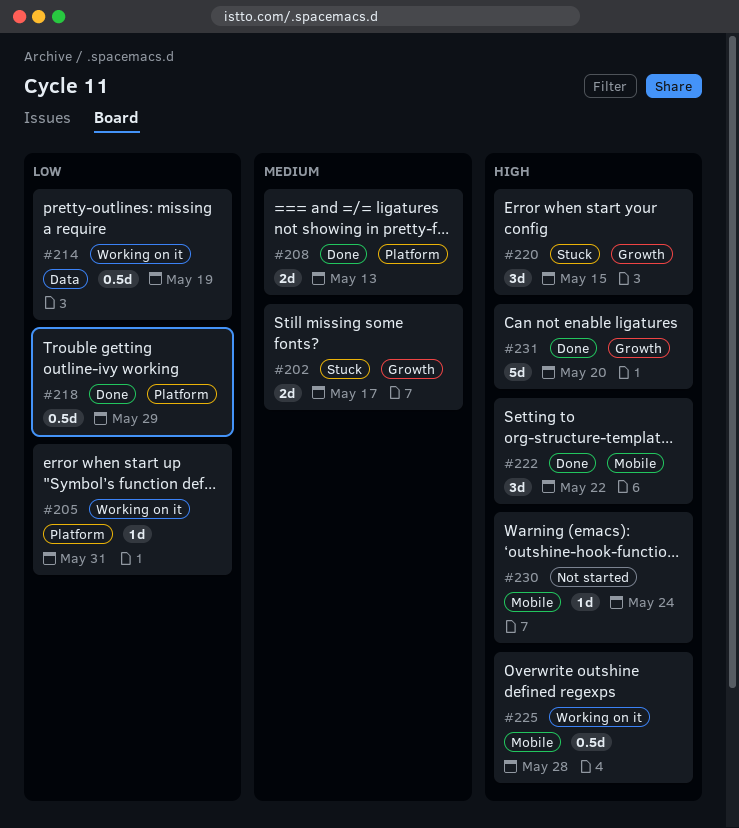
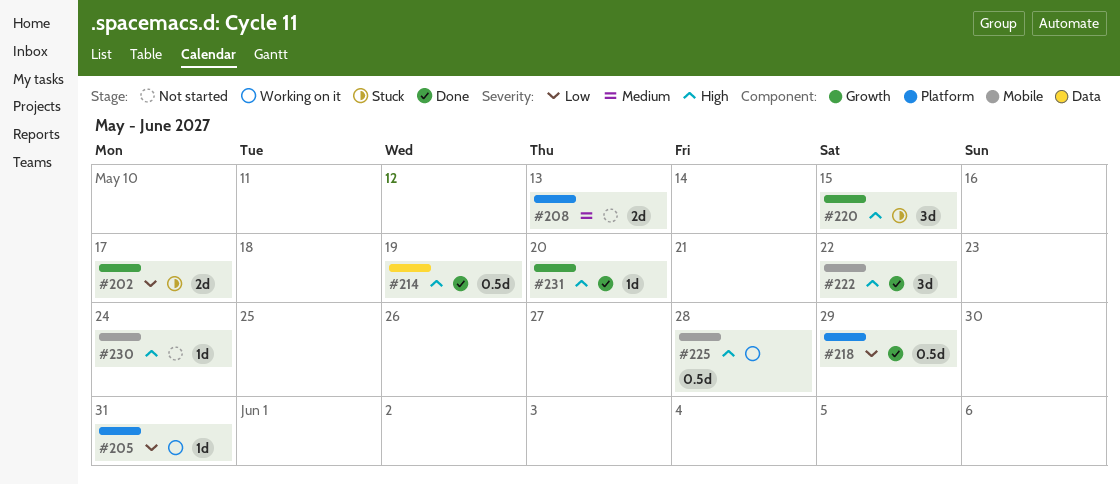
#202, priority: Medium -> Low
#208, status: Done -> Not started
#214, status: Working on it -> Done
#214, priority: Low -> High
#231, estimate: 5d -> 1d

